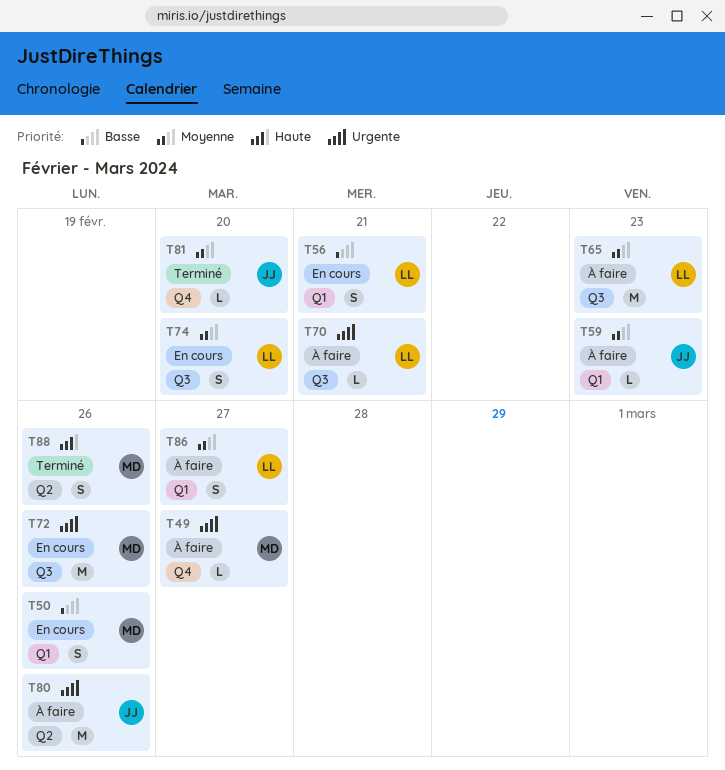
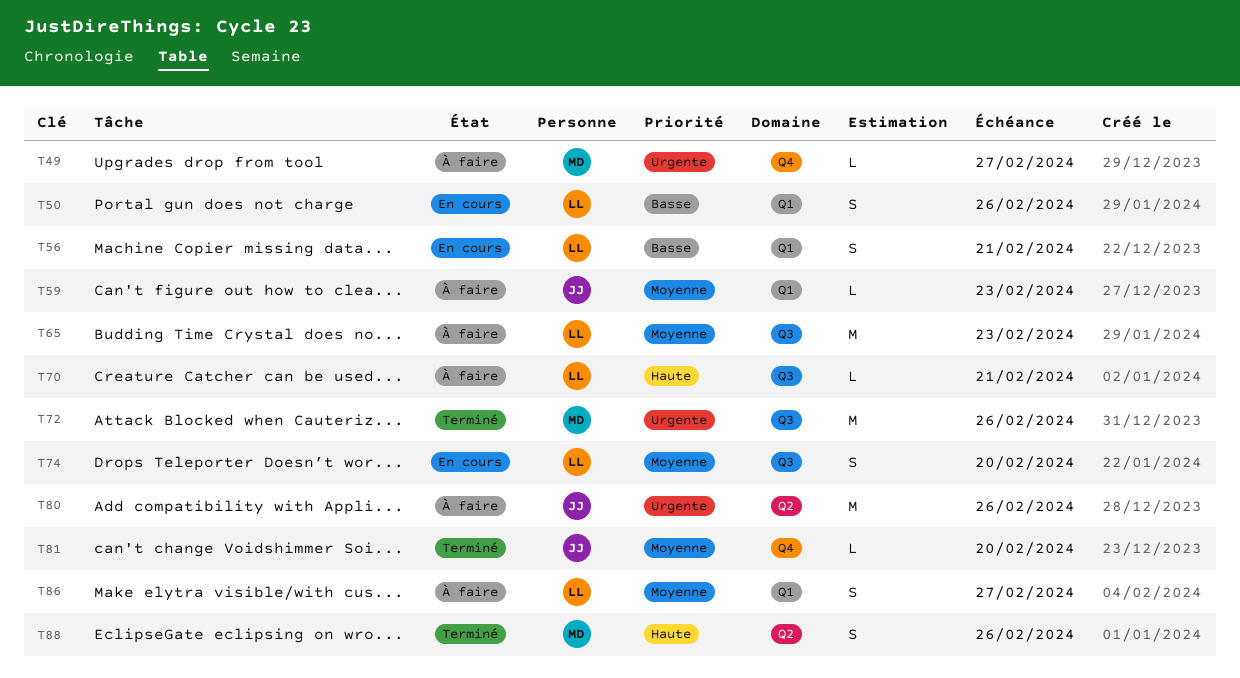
T50, owner: MD -> LL
T70, priority: Urgente -> Haute
T72, status: En cours -> Terminé

